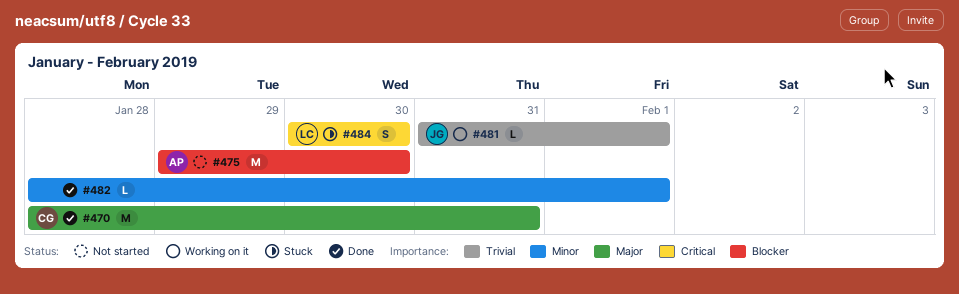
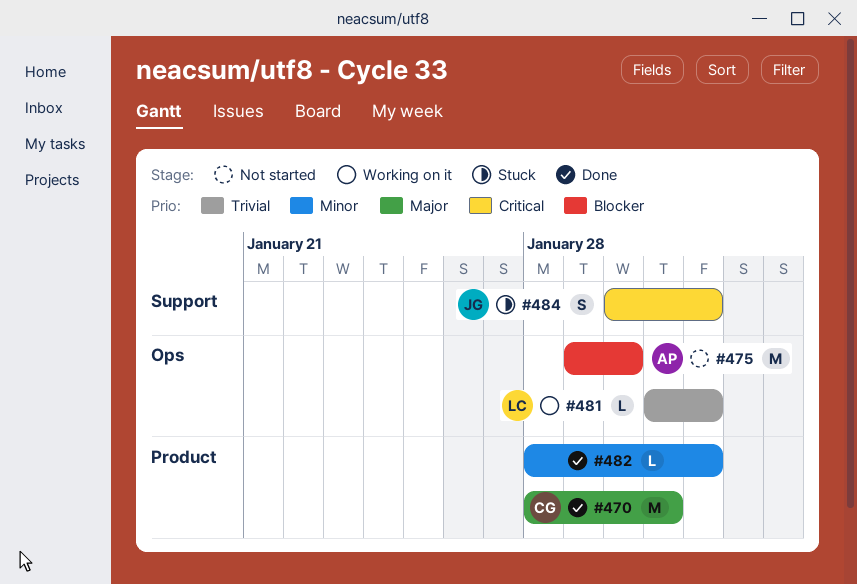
#481, owner: JG -> LC
#484, owner: LC -> JG
#484, due: Jan 30 -> Feb 1

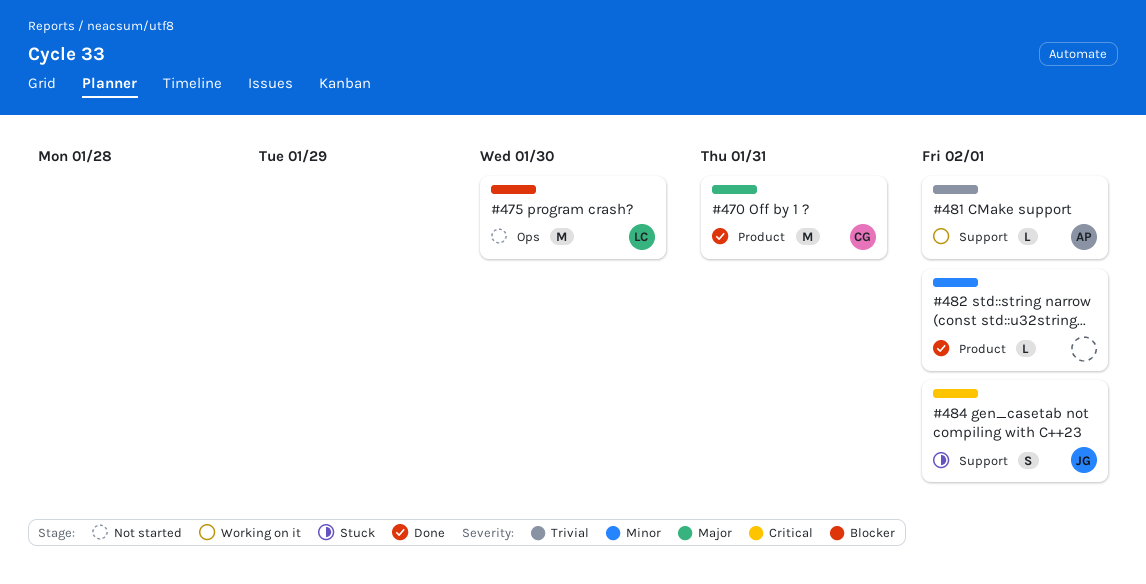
#475, owner: AP -> LC
#481, owner: LC -> AP
#481, label: Ops -> Support

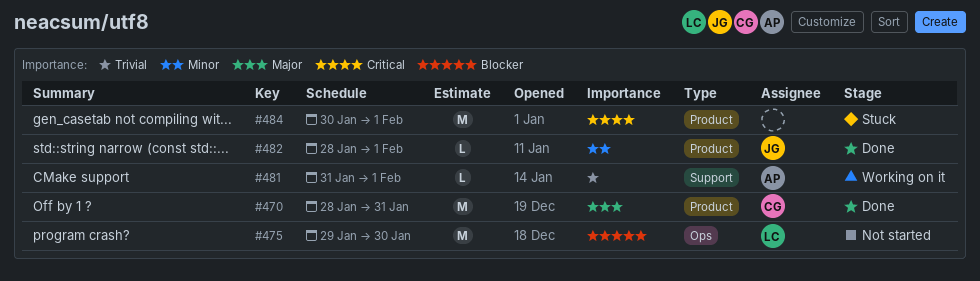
#482, owner: none -> JG
#484, owner: JG -> none
#484, label: Support -> Product
#484, estimate: S -> M

